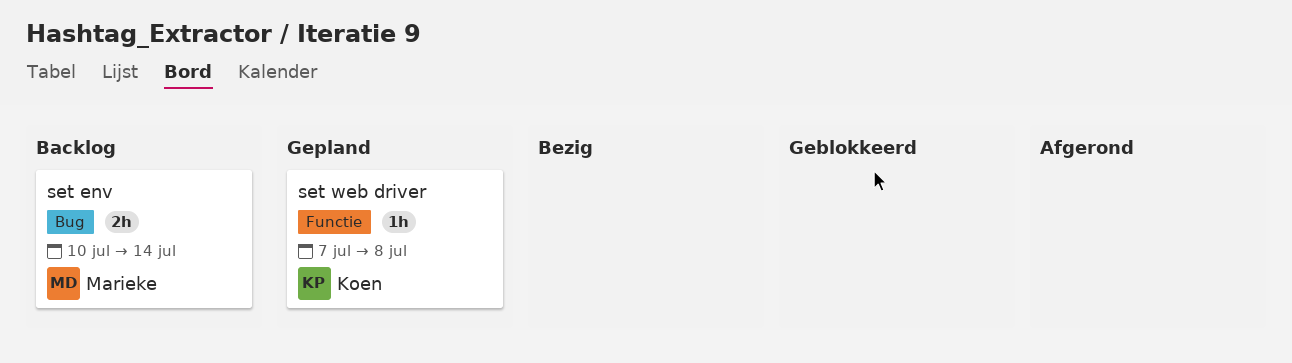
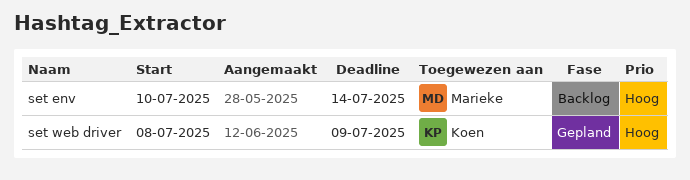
set web driver, start: Jul 7 -> Jul 8
set web driver, due: Jul 8 -> Jul 9

